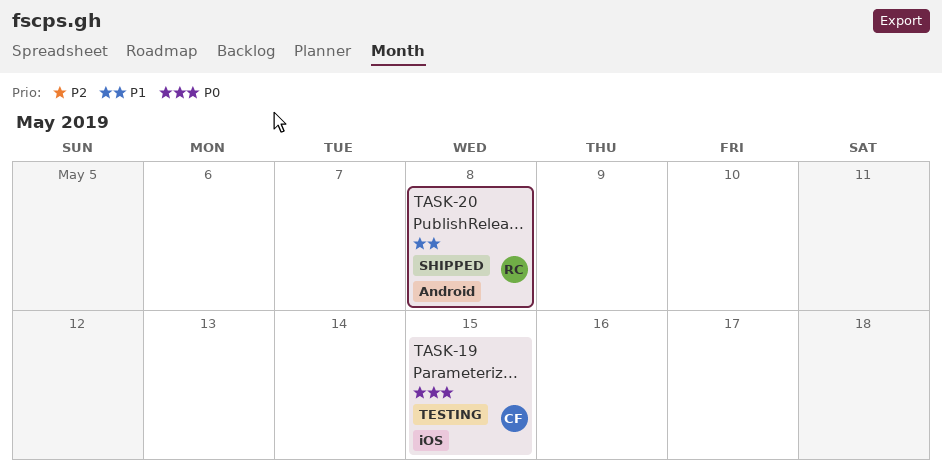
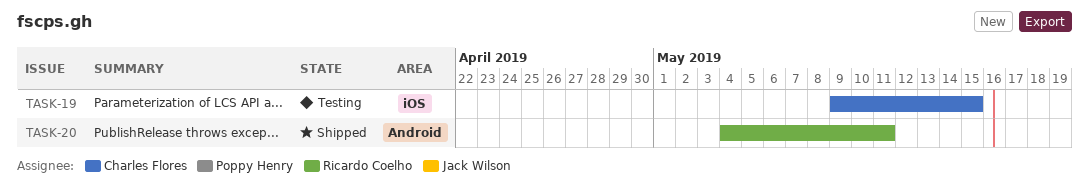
TASK-20, due: May 8 -> May 11

